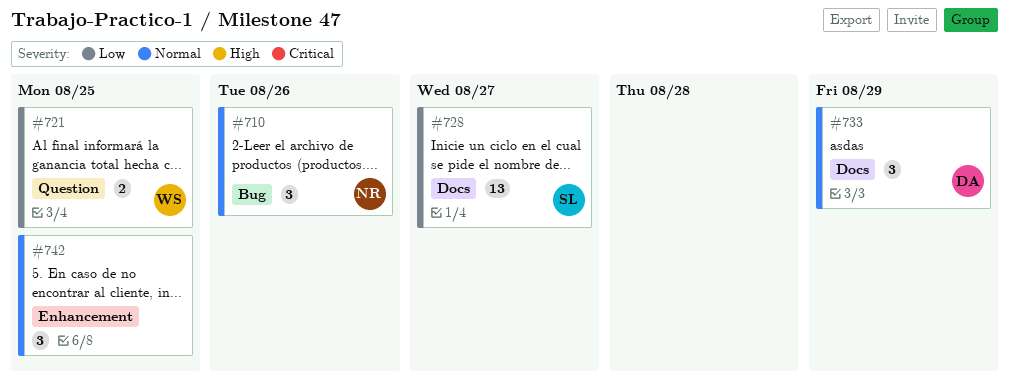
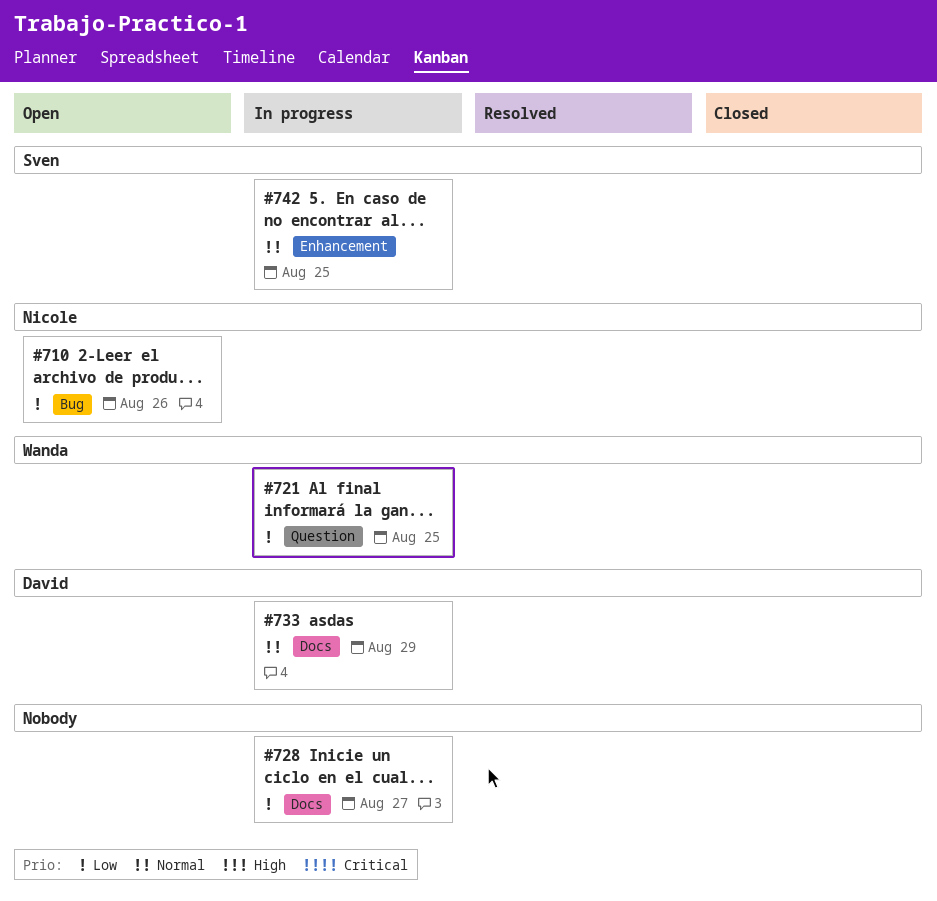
#710, priority: Normal -> Low
#728, owner: Sven -> none
#742, owner: none -> Sven

